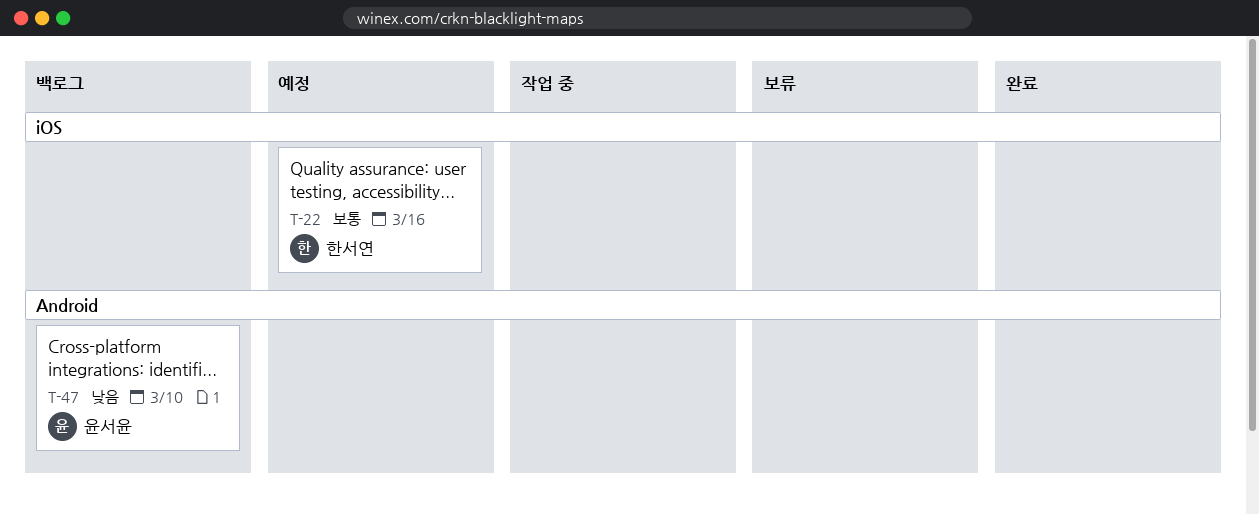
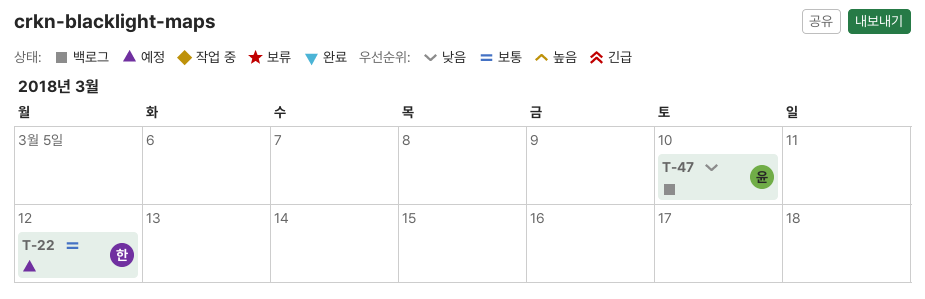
T-22, due: Mar 16 -> Mar 12

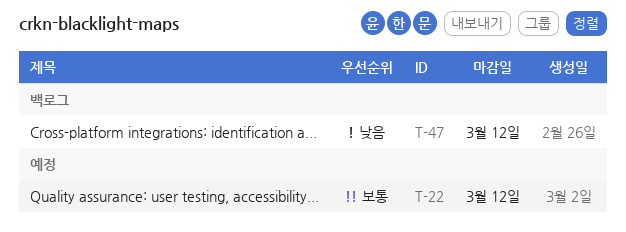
T-47, due: Mar 10 -> Mar 12

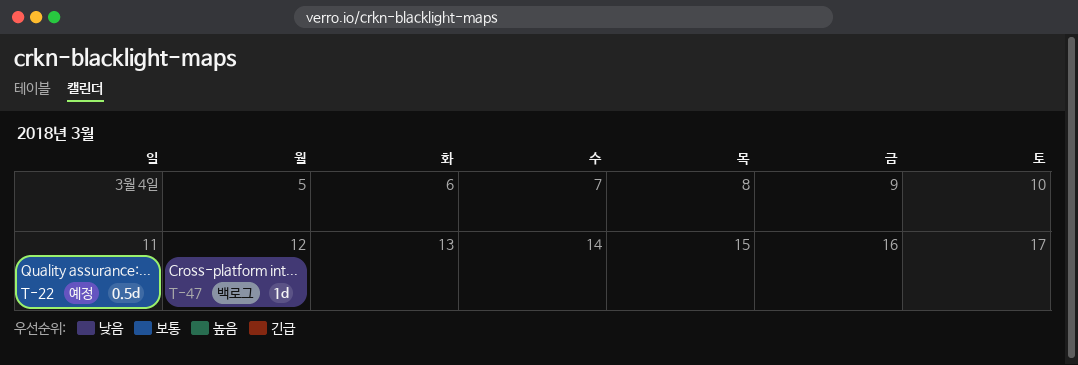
T-22, due: Mar 12 -> Mar 11

